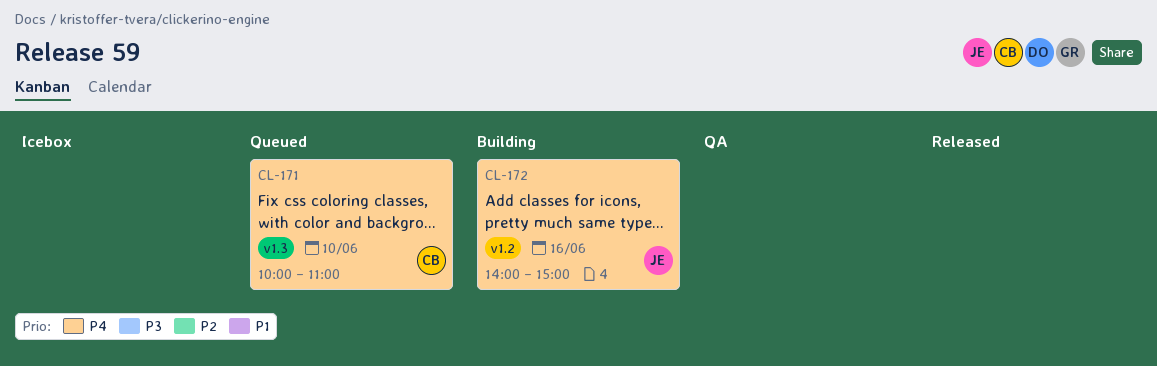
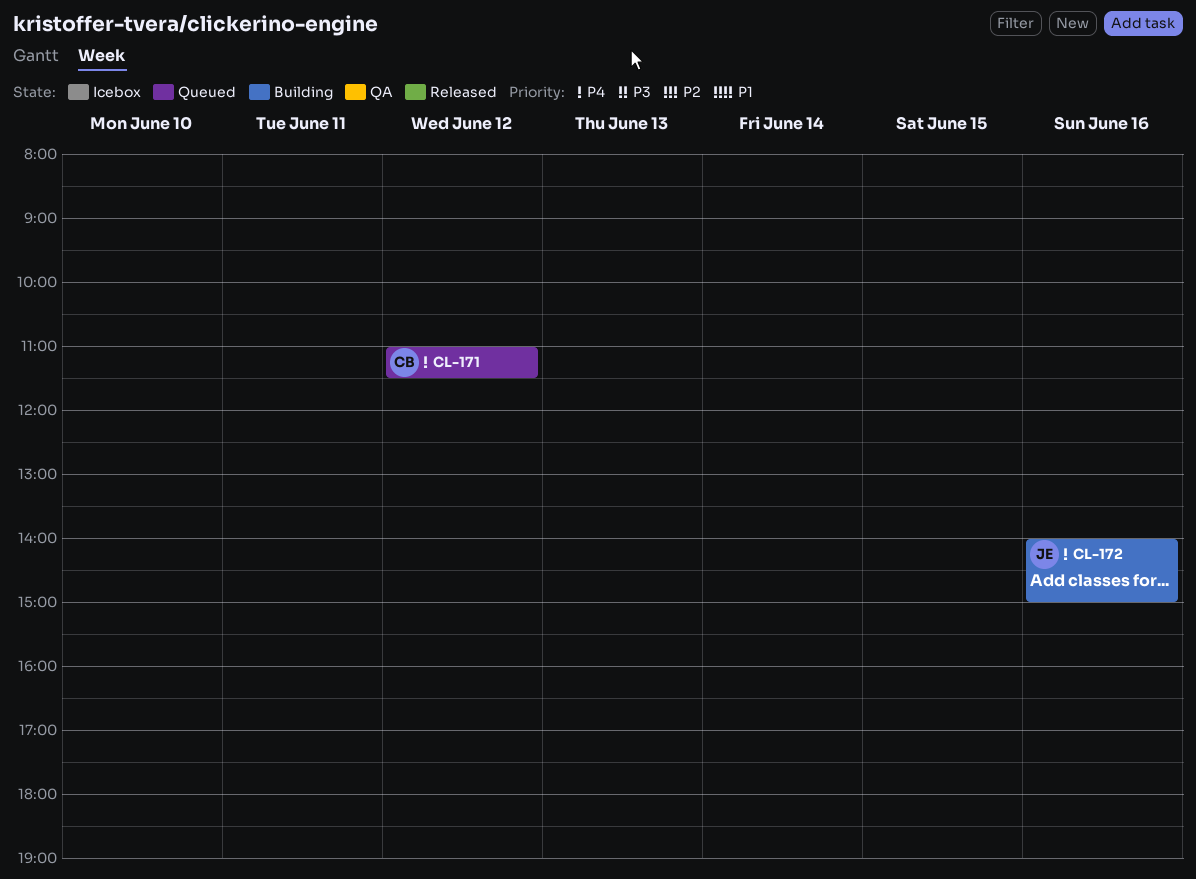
CL-171, day: Jun 10 -> Jun 12
CL-171, begins: 10:00 -> 11:00
CL-171, ends: 11:00 -> 11:30

